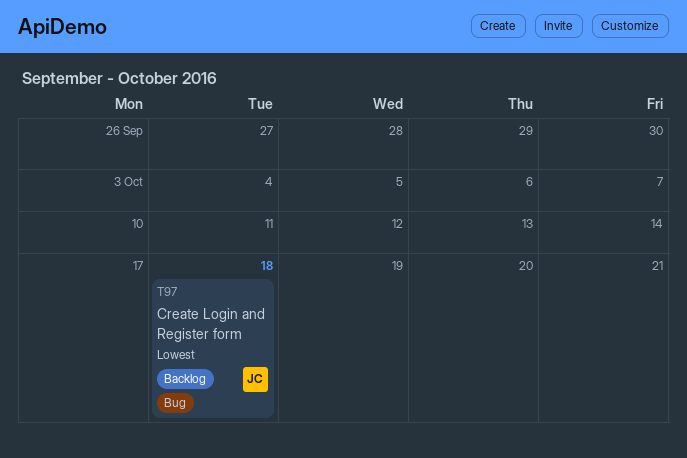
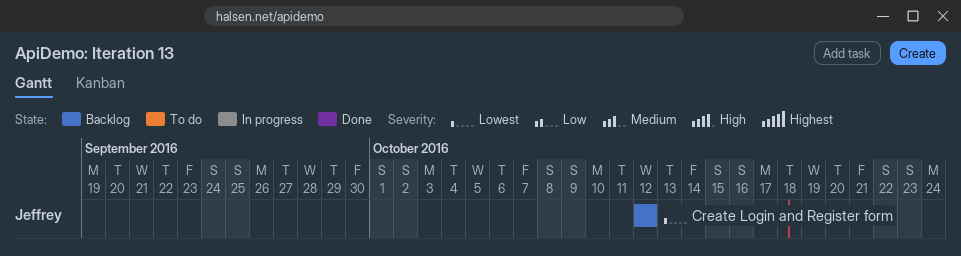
Create Login and Register form, due: Oct 18 -> Oct 12

